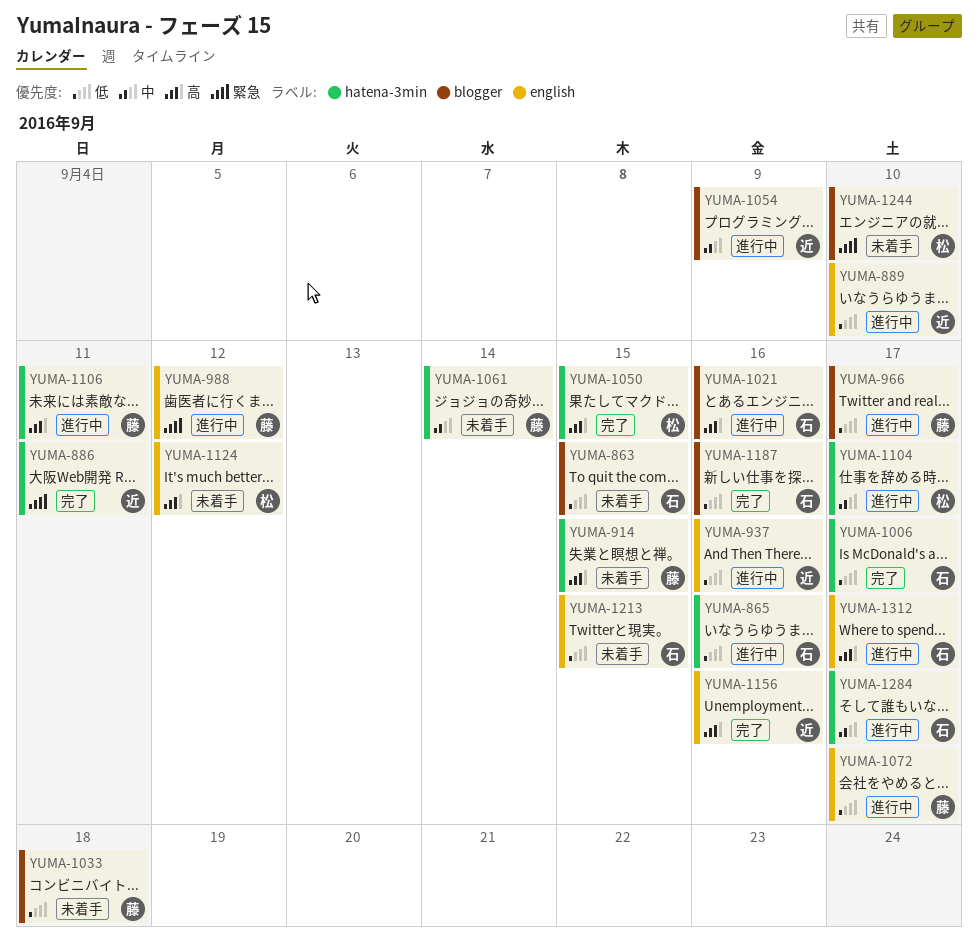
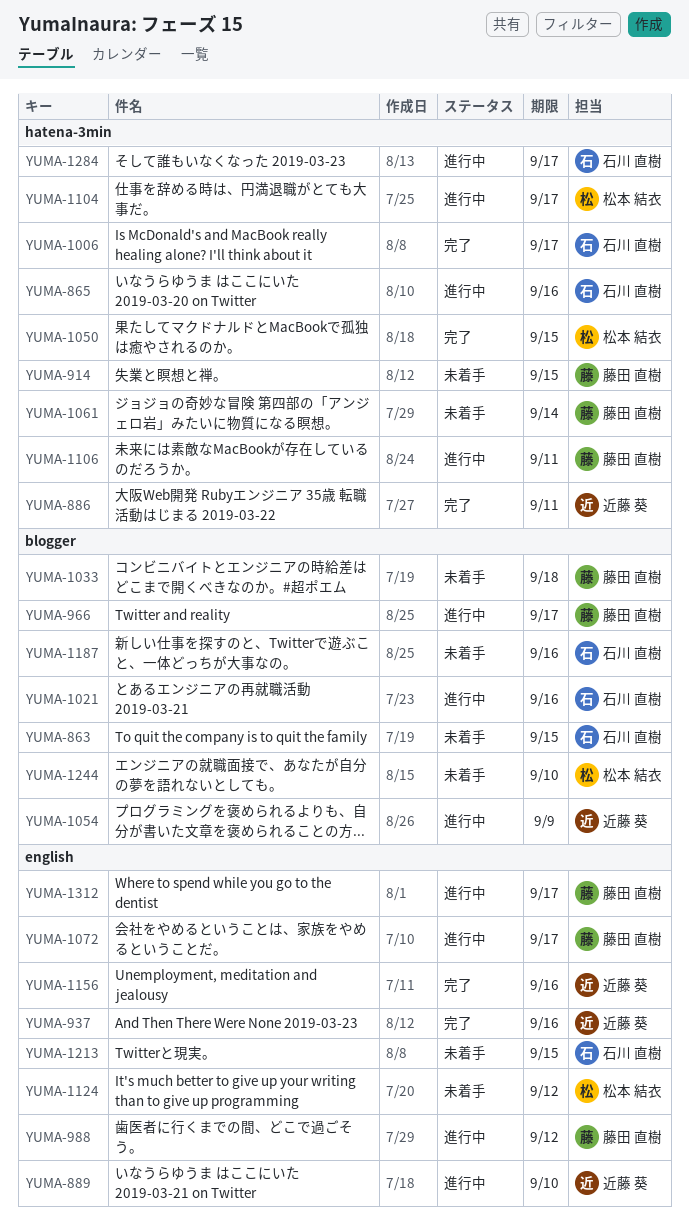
YUMA-937, status: 進行中 -> 完了
YUMA-1187, status: 完了 -> 未着手
YUMA-1312, owner: 石川 直樹 -> 藤田 直樹

